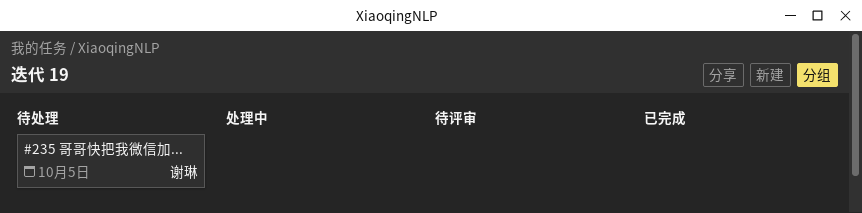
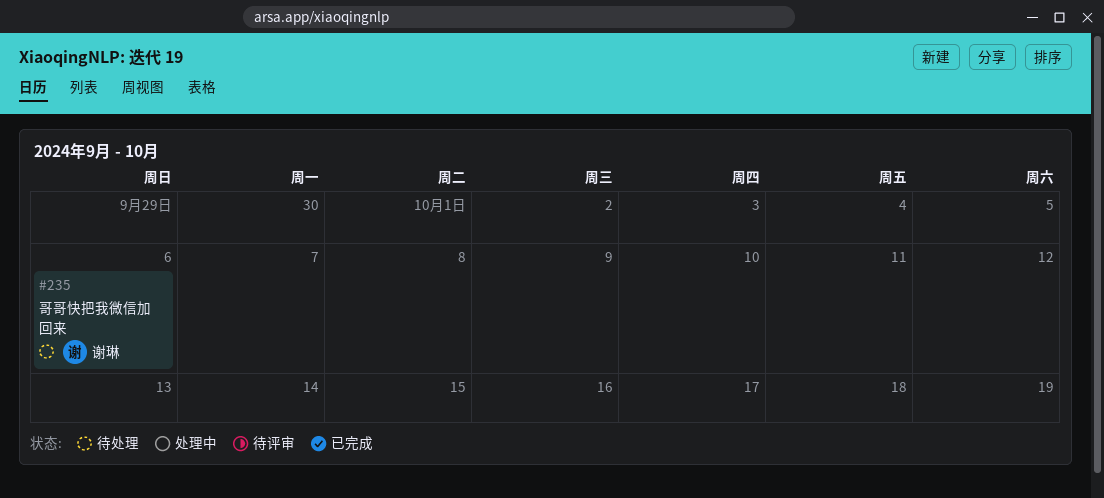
#235, due: Oct 5 -> Oct 6

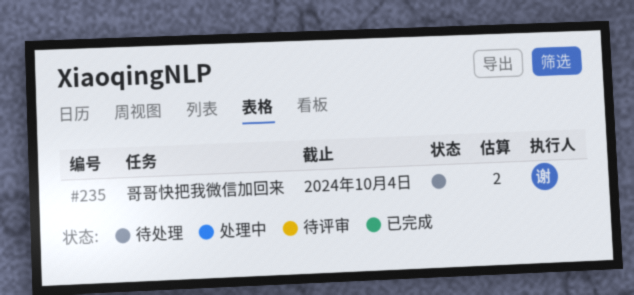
#235, due: Oct 6 -> Oct 4

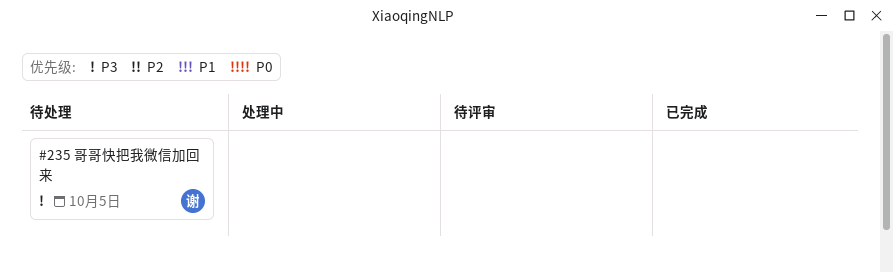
#235, due: Oct 4 -> Oct 5

